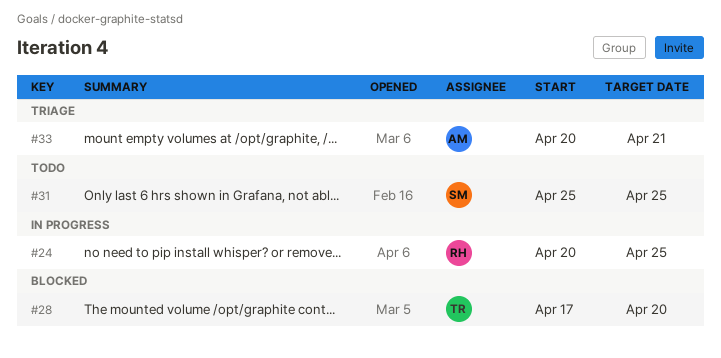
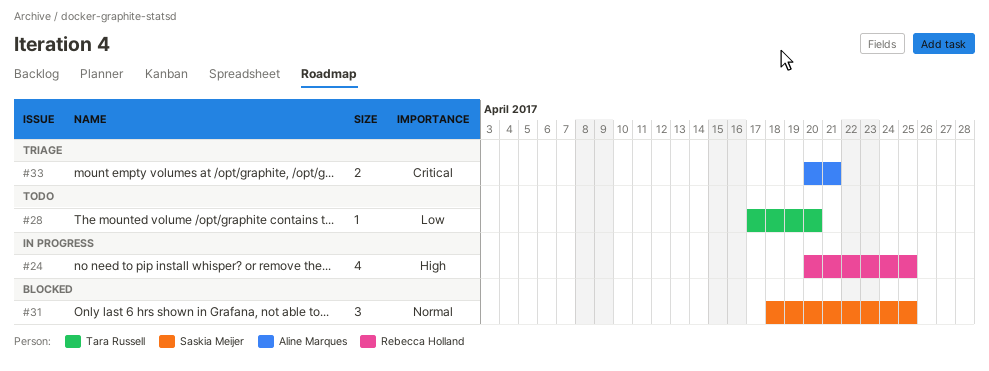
#28, status: Blocked -> Todo
#31, status: Todo -> Blocked
#31, start: Apr 25 -> Apr 18

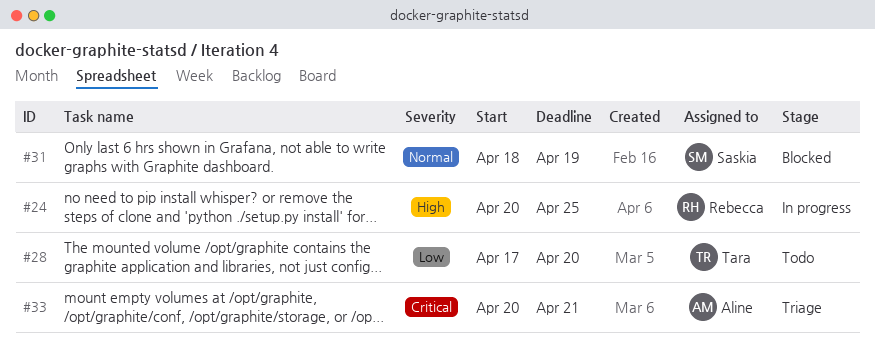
#31, due: Apr 25 -> Apr 19

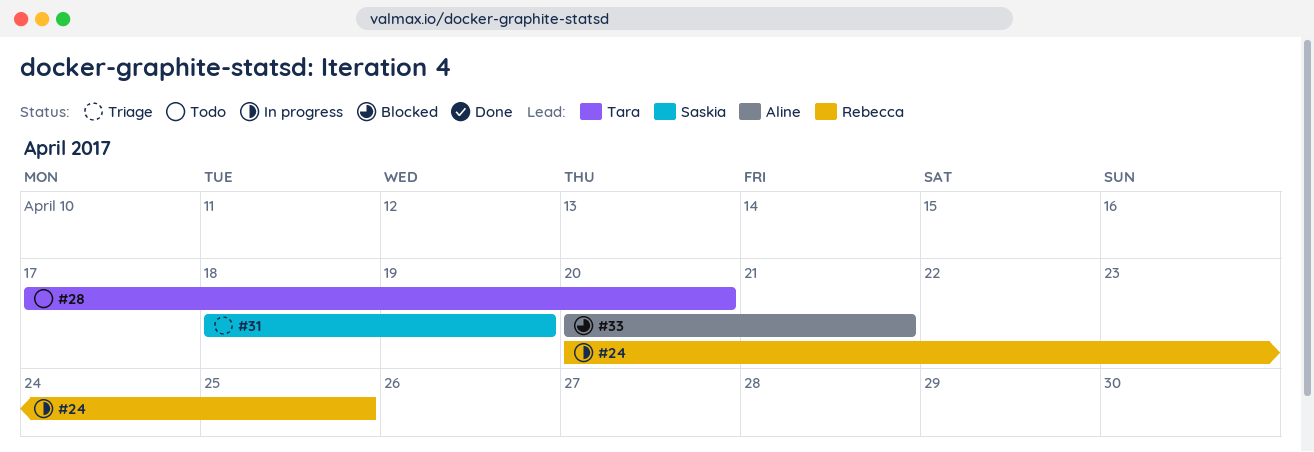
#31, status: Blocked -> Triage
#33, status: Triage -> Blocked

